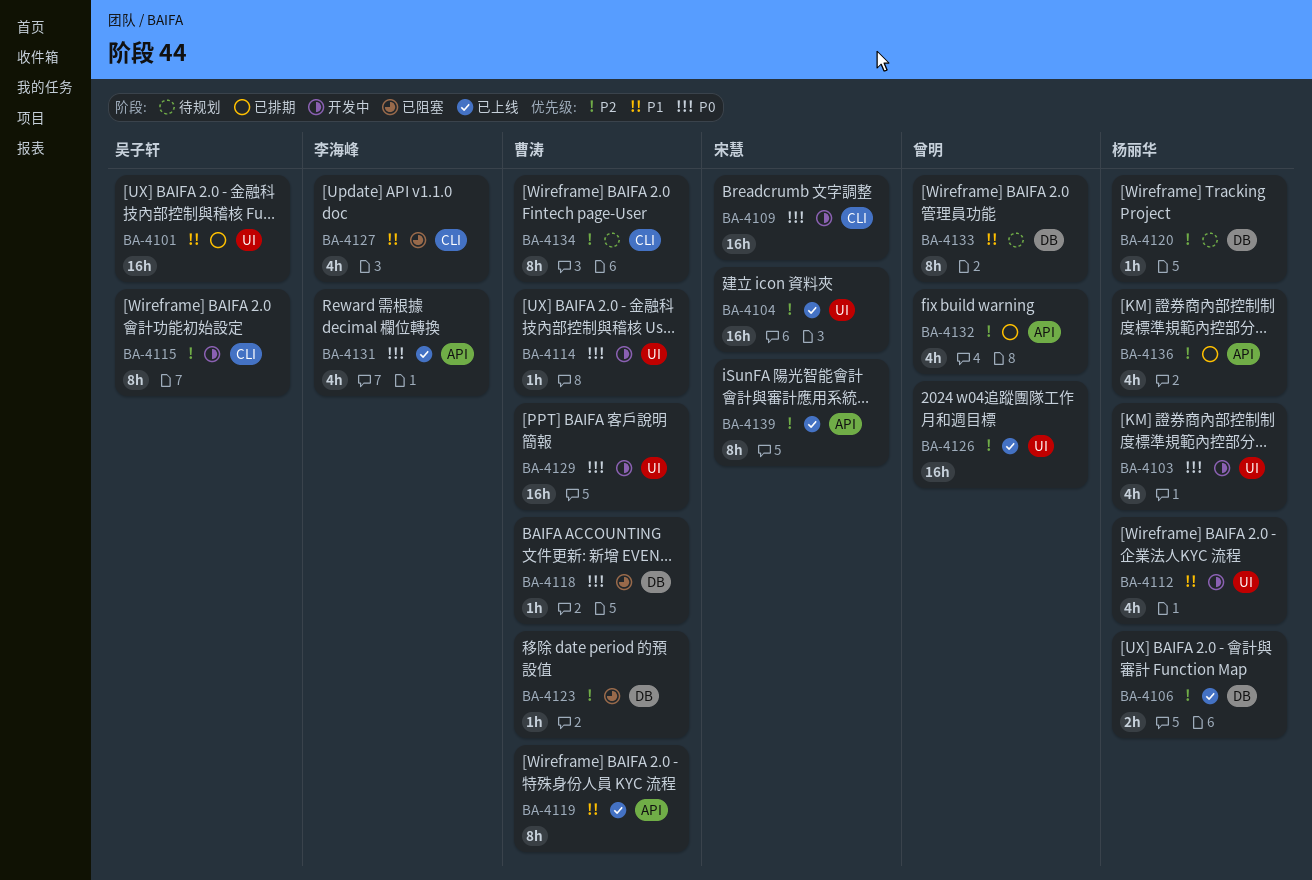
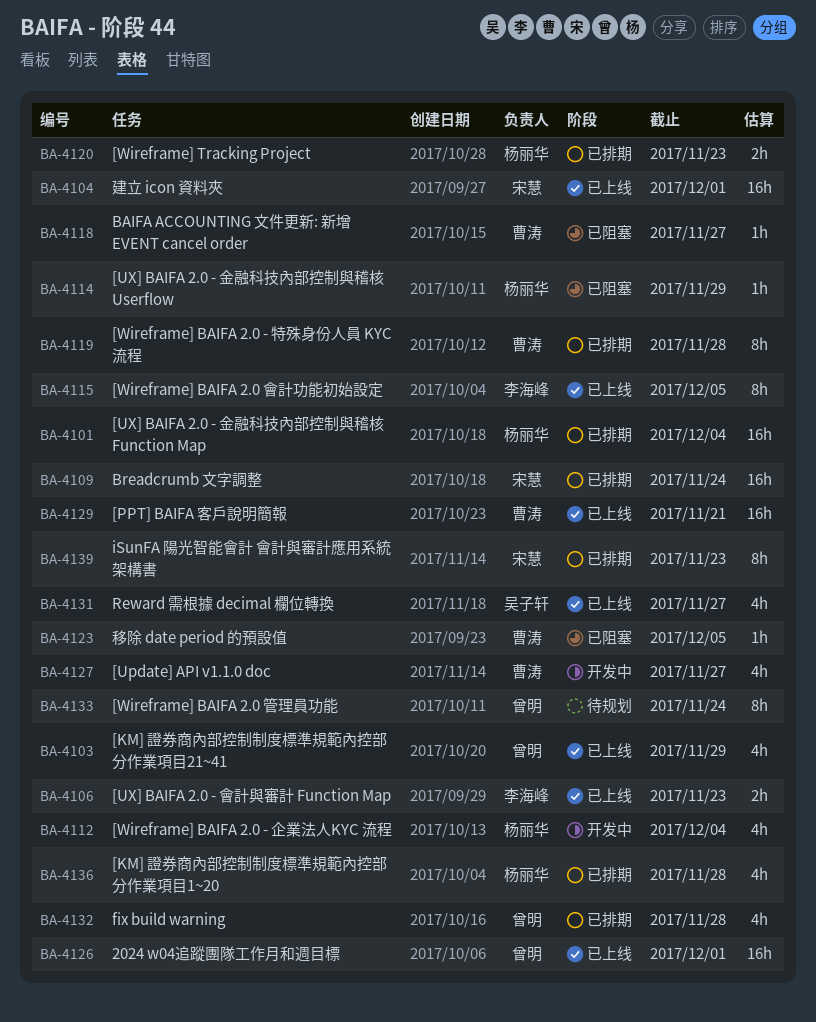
BA-4101, owner: 吴子轩 -> 杨丽华
BA-4103, status: 开发中 -> 已上线
BA-4103, owner: 杨丽华 -> 曾明
BA-4106, owner: 杨丽华 -> 李海峰
BA-4109, status: 开发中 -> 已排期
BA-4114, status: 开发中 -> 已阻塞
BA-4114, owner: 曹涛 -> 杨丽华
BA-4115, status: 开发中 -> 已上线
BA-4115, owner: 吴子轩 -> 李海峰
BA-4119, status: 已上线 -> 已排期
BA-4120, status: 待规划 -> 已排期
BA-4120, estimate: 1h -> 2h
BA-4127, status: 已阻塞 -> 开发中
BA-4127, owner: 李海峰 -> 曹涛
BA-4129, status: 开发中 -> 已上线
BA-4131, owner: 李海峰 -> 吴子轩
BA-4134: present -> none
BA-4139, status: 已上线 -> 已排期

